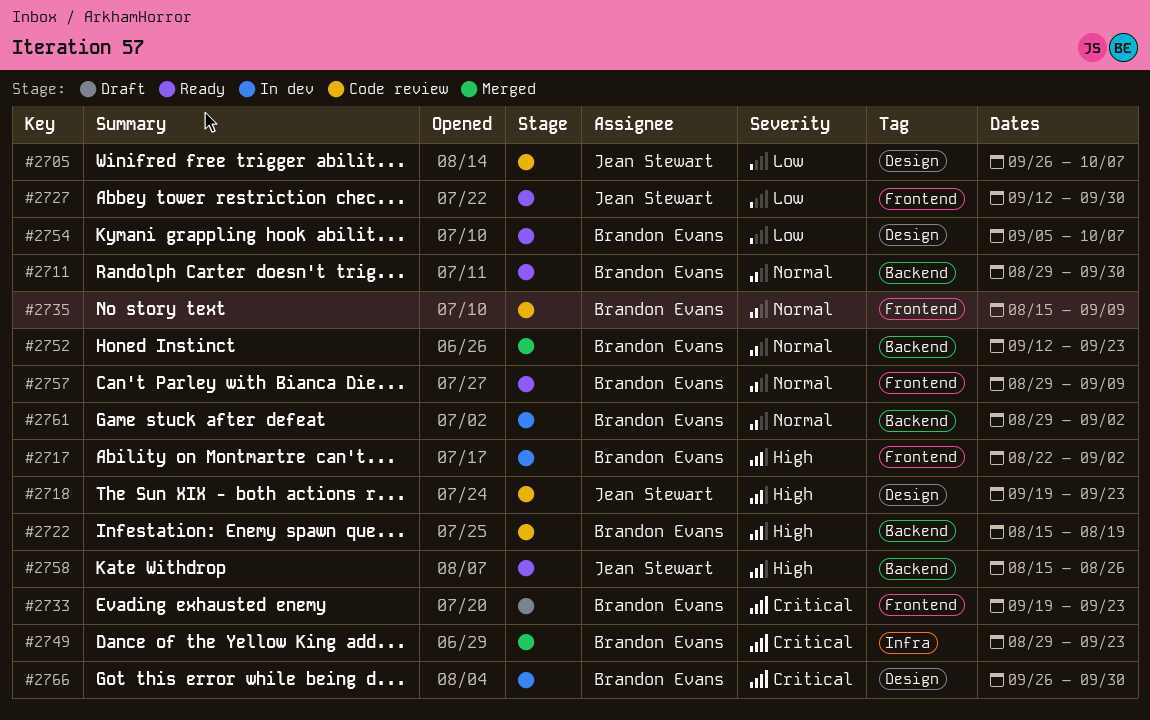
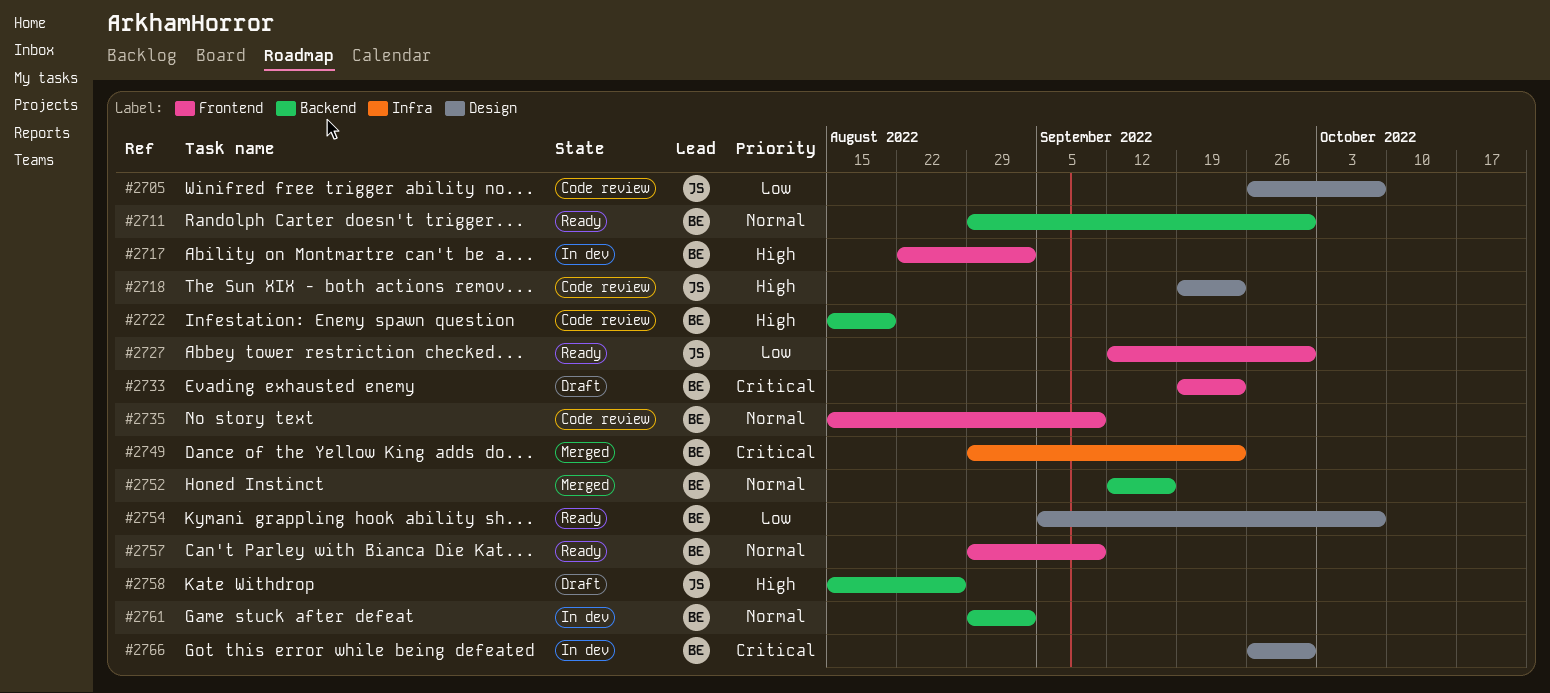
#2752, due: Sep 23 -> Sep 16
#2758, status: Ready -> Draft

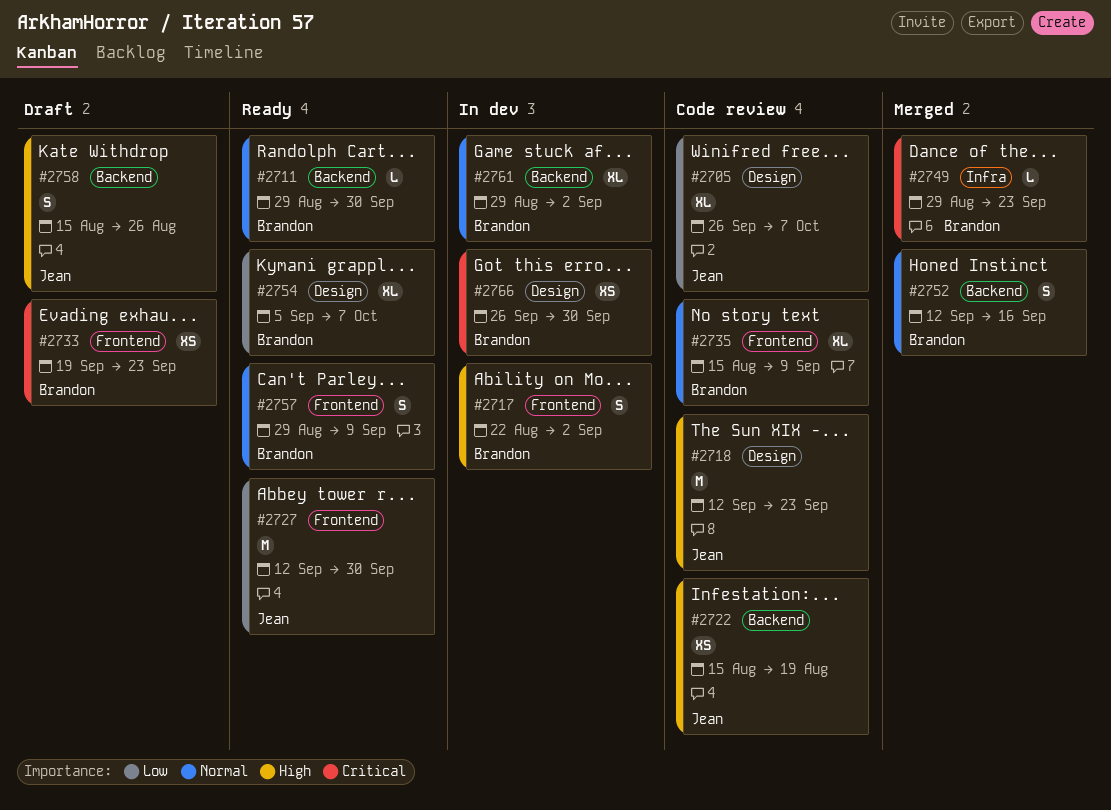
#2718, start: Sep 19 -> Sep 12
#2722, owner: Brandon -> Jean

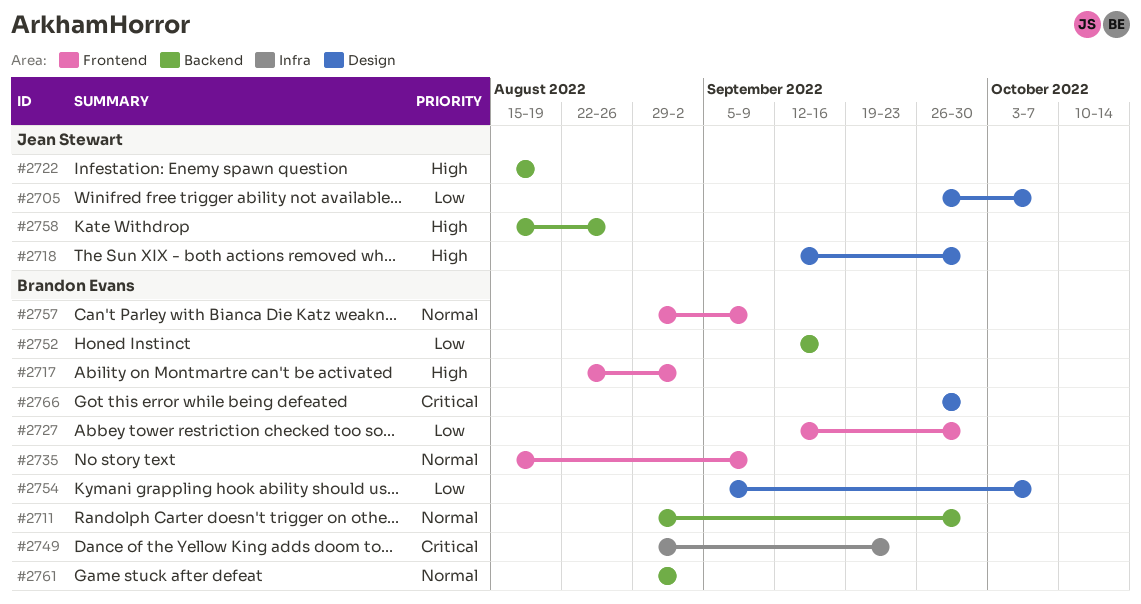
#2718, due: Sep 23 -> Sep 30
#2727, owner: Jean Stewart -> Brandon Evans
#2733: present -> none
#2752, priority: Normal -> Low

